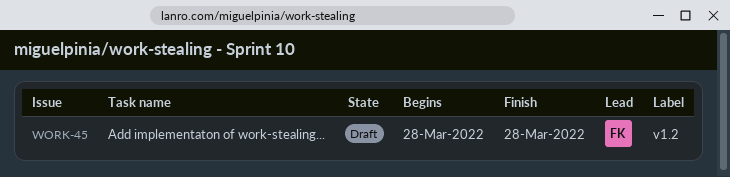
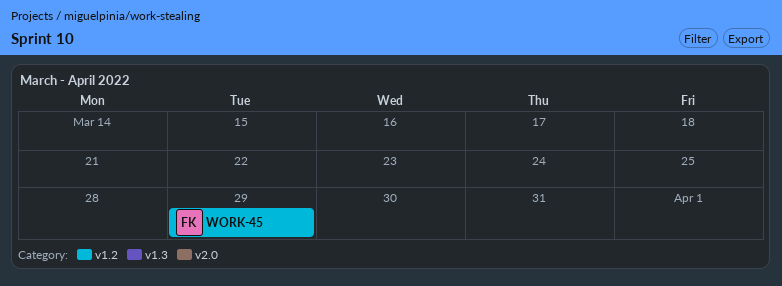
WORK-45, start: Mar 28 -> Mar 29
WORK-45, due: Mar 28 -> Mar 29

